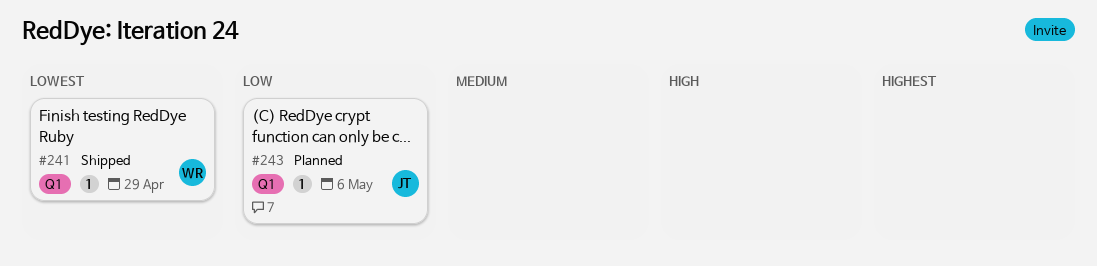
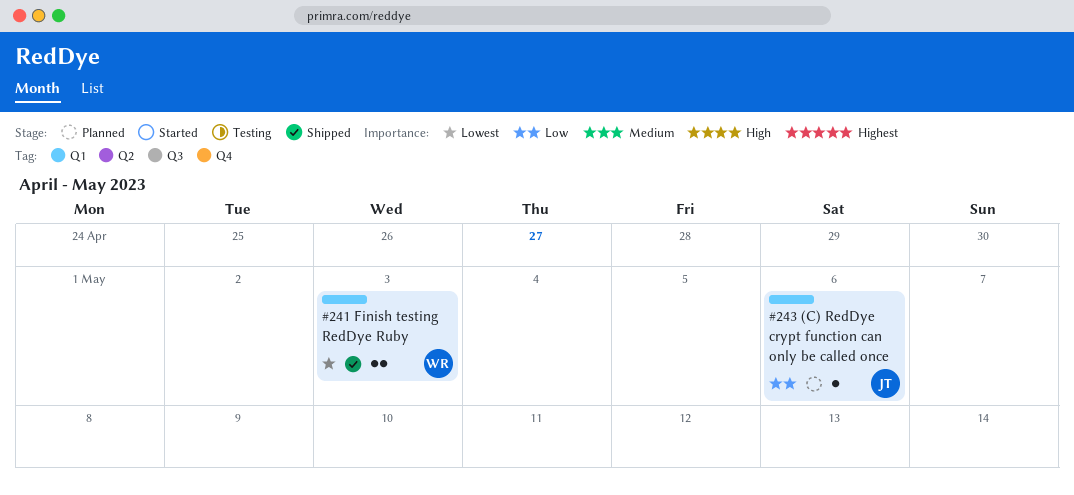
#241, estimate: 1 -> 2
#241, due: Apr 29 -> May 3

